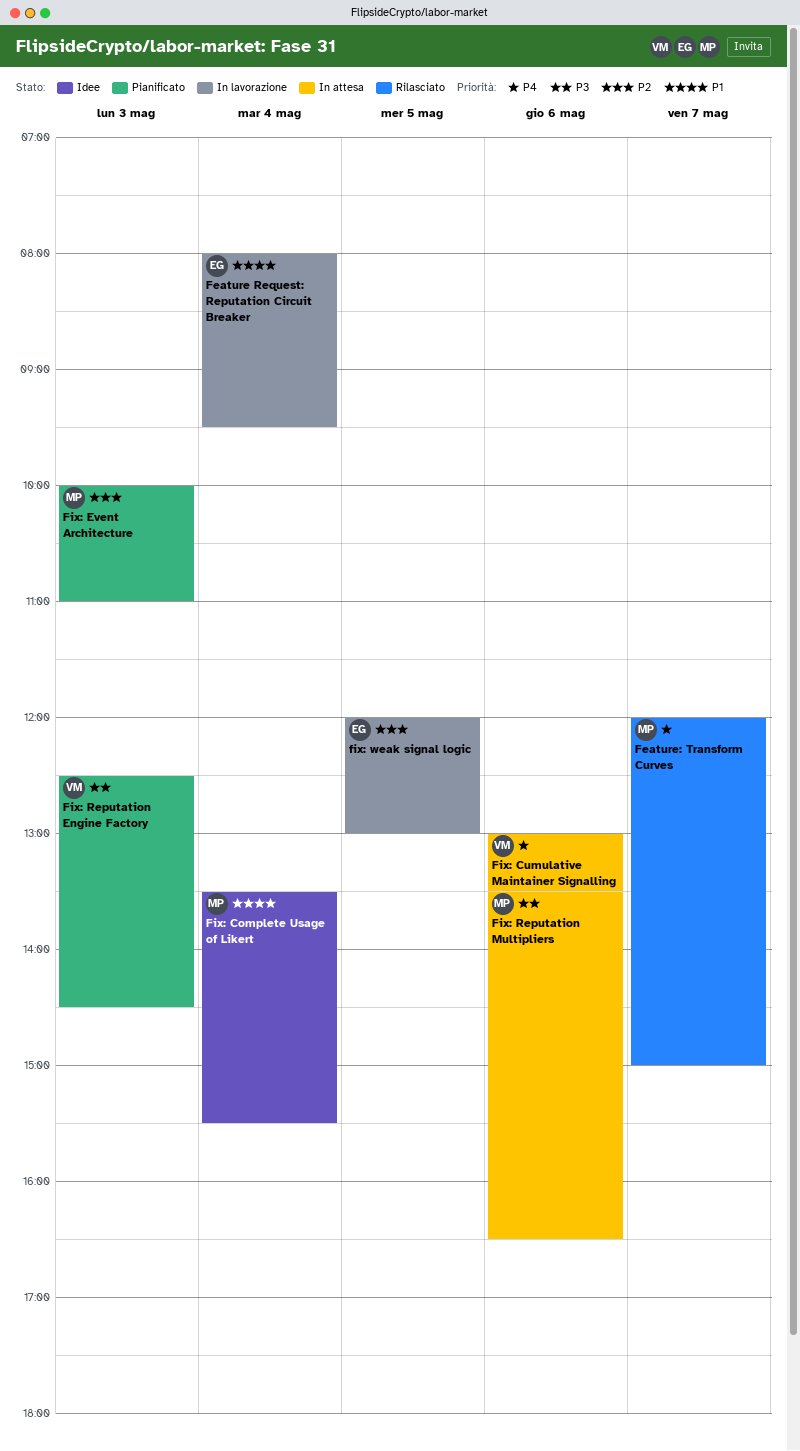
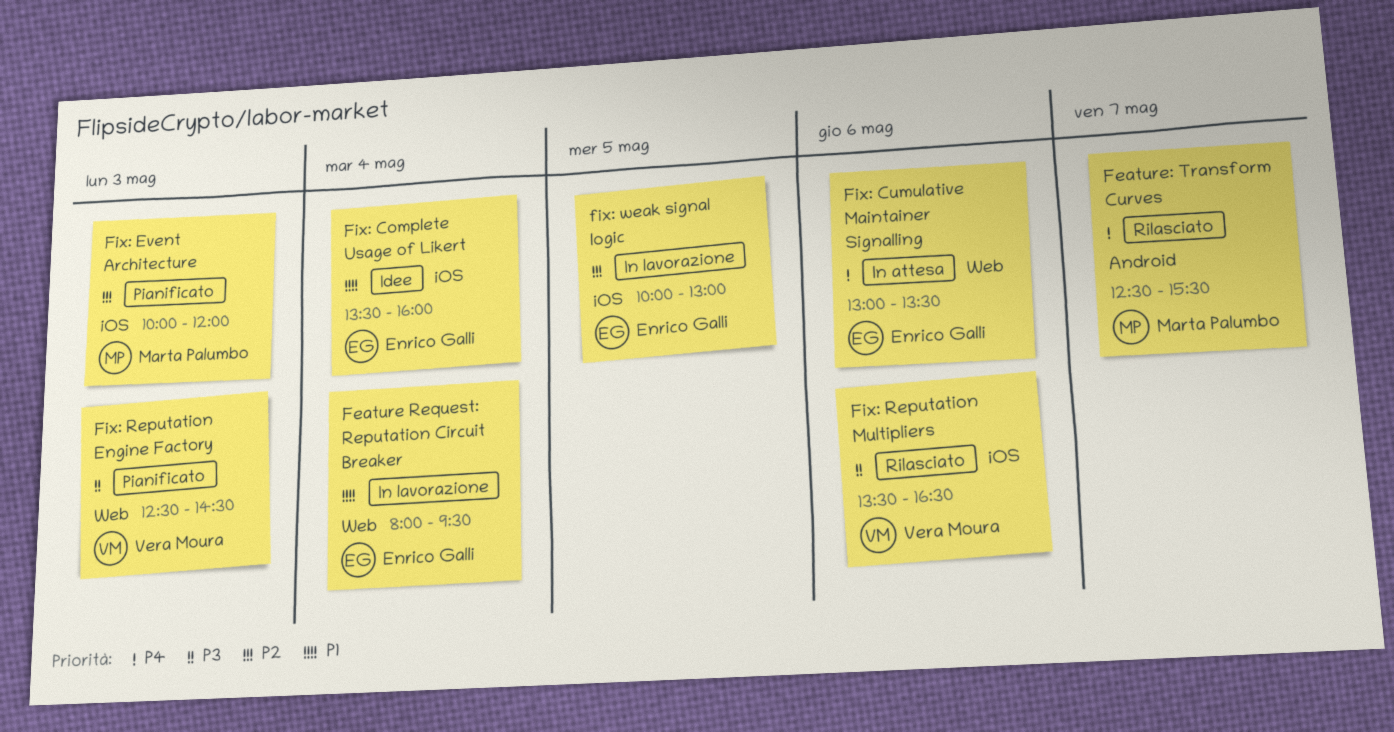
Feature: Transform Curves, begins: 12:00 -> 12:30
Feature: Transform Curves, ends: 15:00 -> 15:30
Fix: Complete Usage of Likert, owner: Marta Palumbo -> Enrico Galli
Fix: Complete Usage of Likert, ends: 15:30 -> 16:00
Fix: Cumulative Maintainer Signalling, owner: Vera Moura -> Enrico Galli
Fix: Event Architecture, ends: 11:00 -> 12:00
Fix: Reputation Multipliers, status: In attesa -> Rilasciato
Fix: Reputation Multipliers, owner: Marta Palumbo -> Vera Moura
fix: weak signal logic, begins: 12:00 -> 10:00

